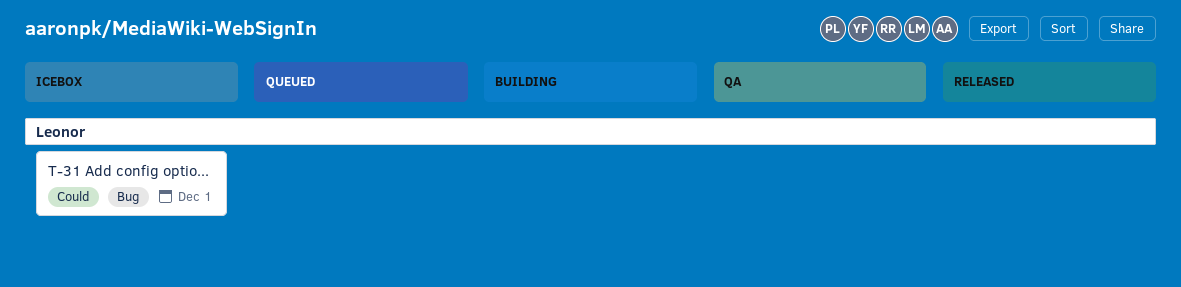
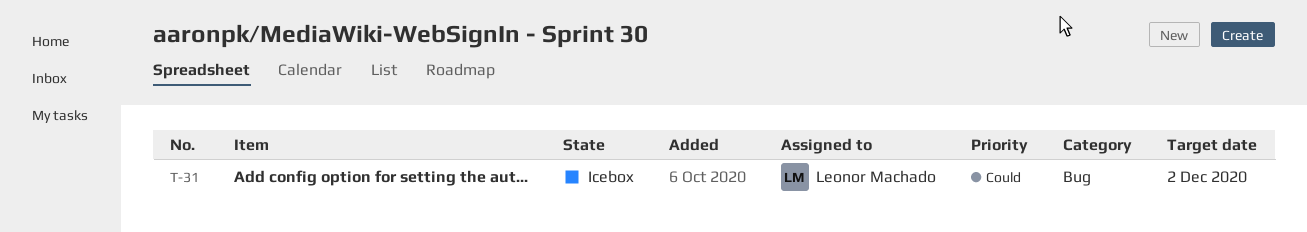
T-31, due: Dec 1 -> Dec 2

